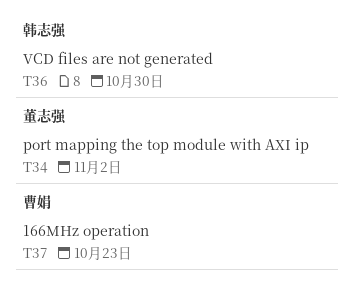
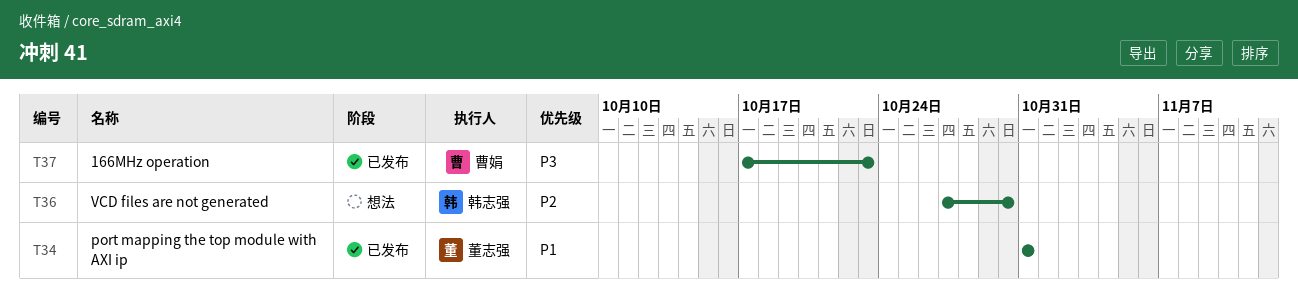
T34, due: Nov 2 -> Oct 31

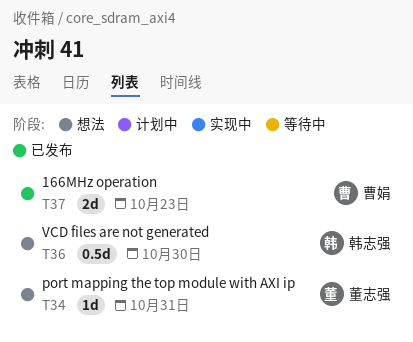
T34, status: 已发布 -> 想法

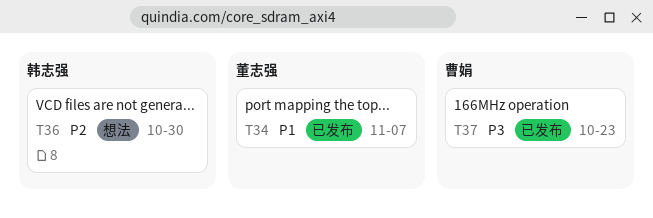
T34, status: 想法 -> 已发布
T34, due: Oct 31 -> Nov 7

